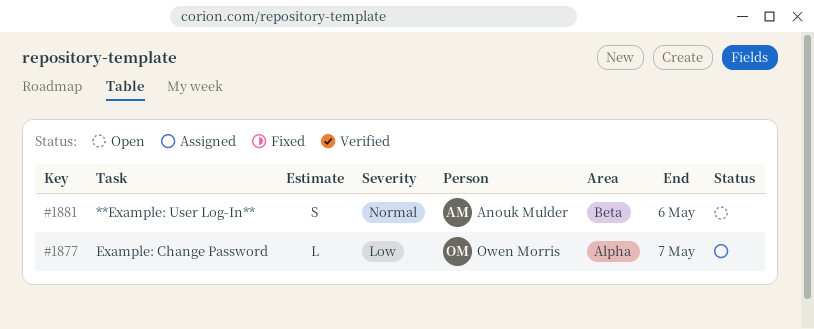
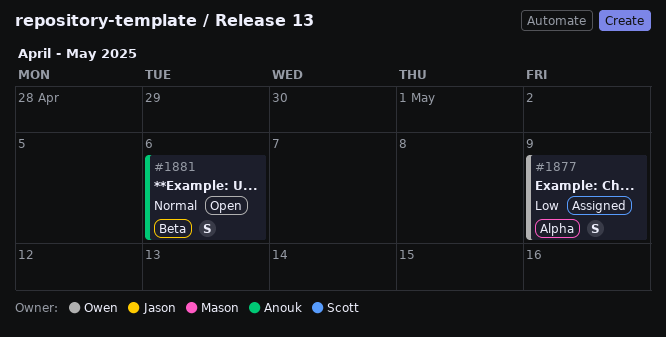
#1877, estimate: L -> S
#1877, due: May 7 -> May 9

